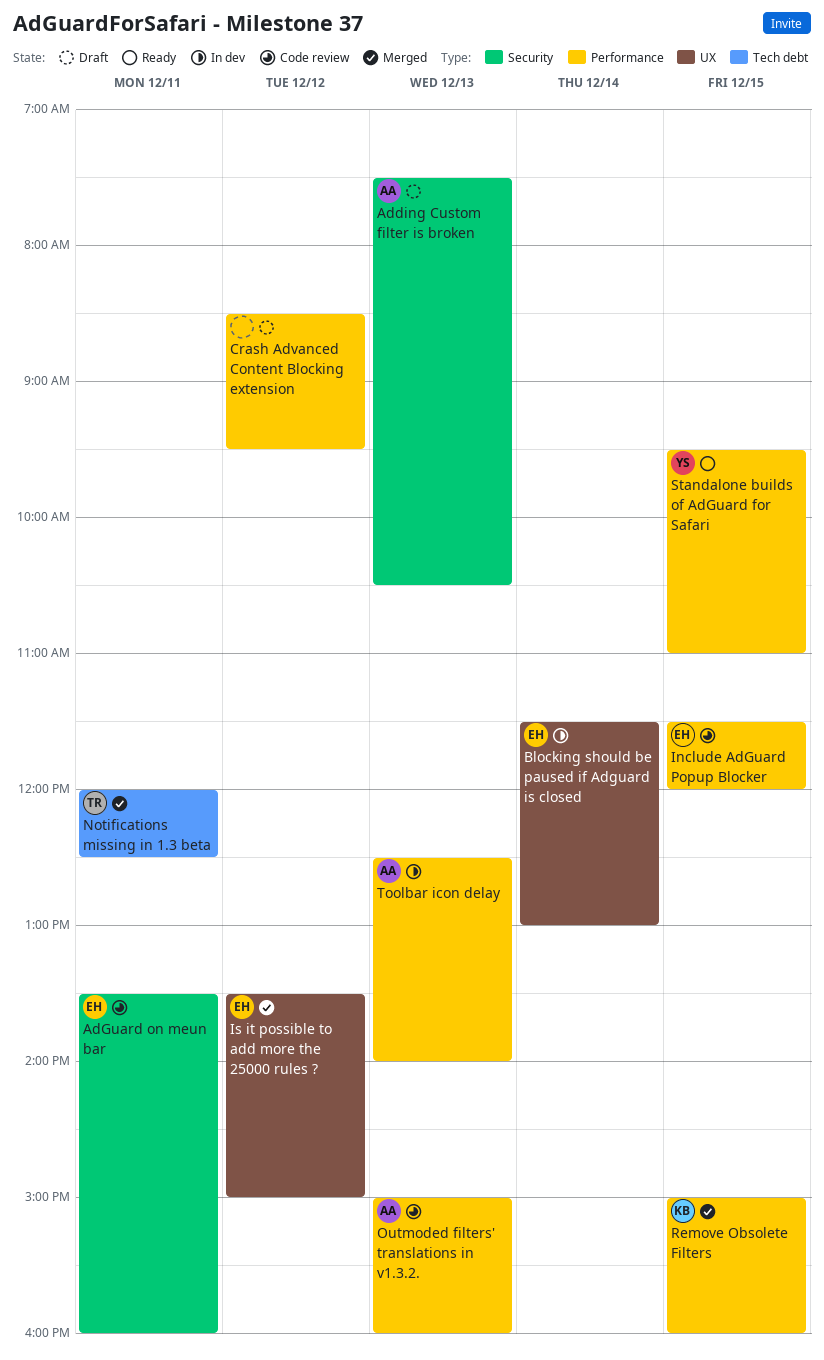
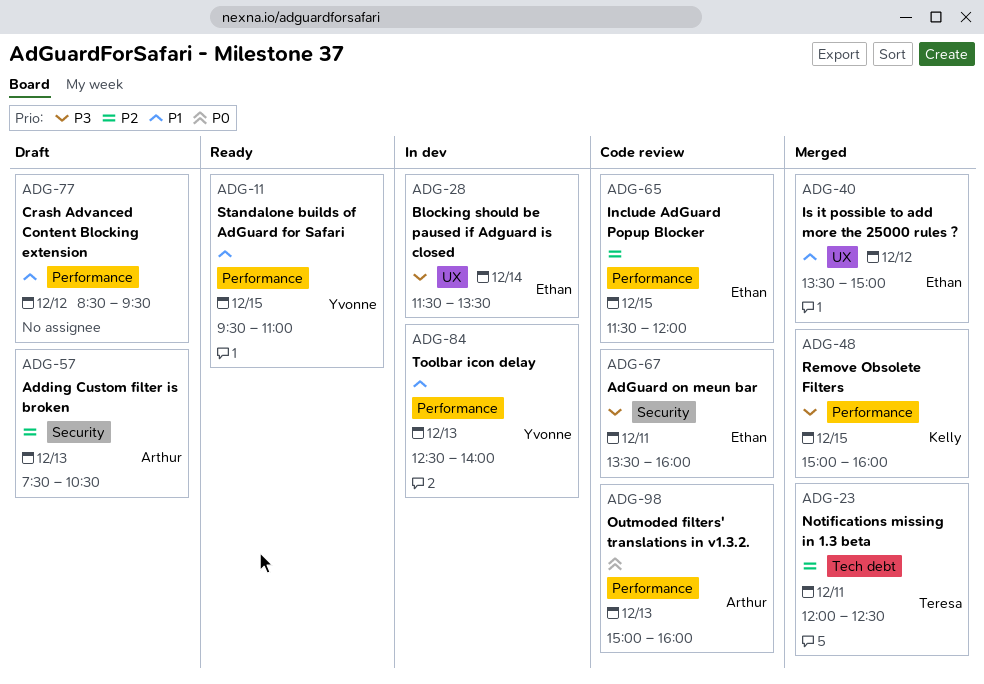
Blocking should be paused if Adguard is closed, ends: 13:00 -> 13:30
Toolbar icon delay, owner: Arthur -> Yvonne

